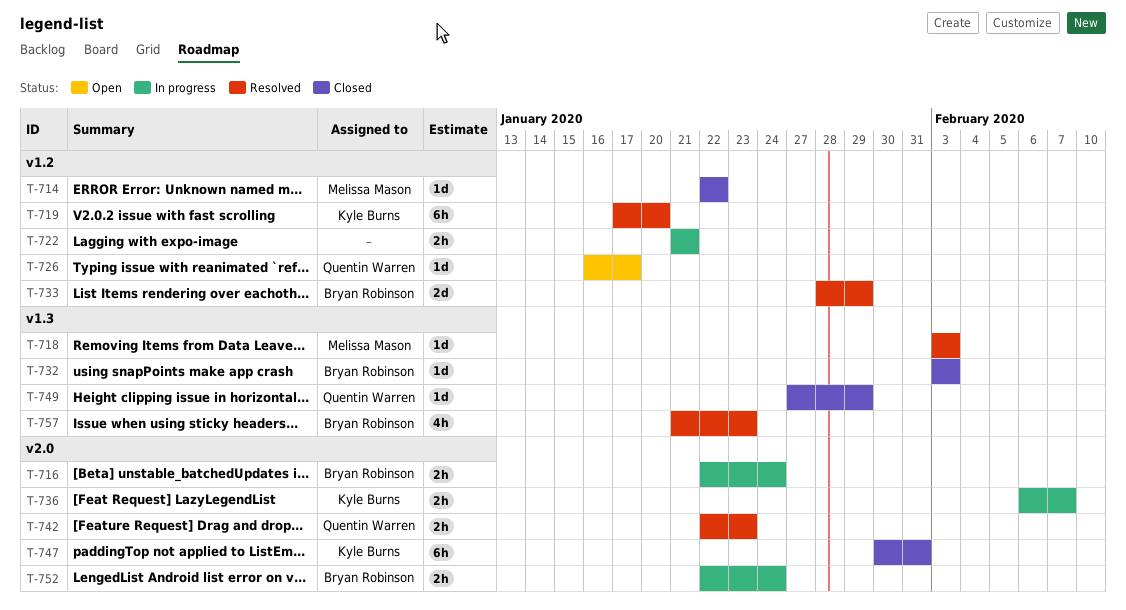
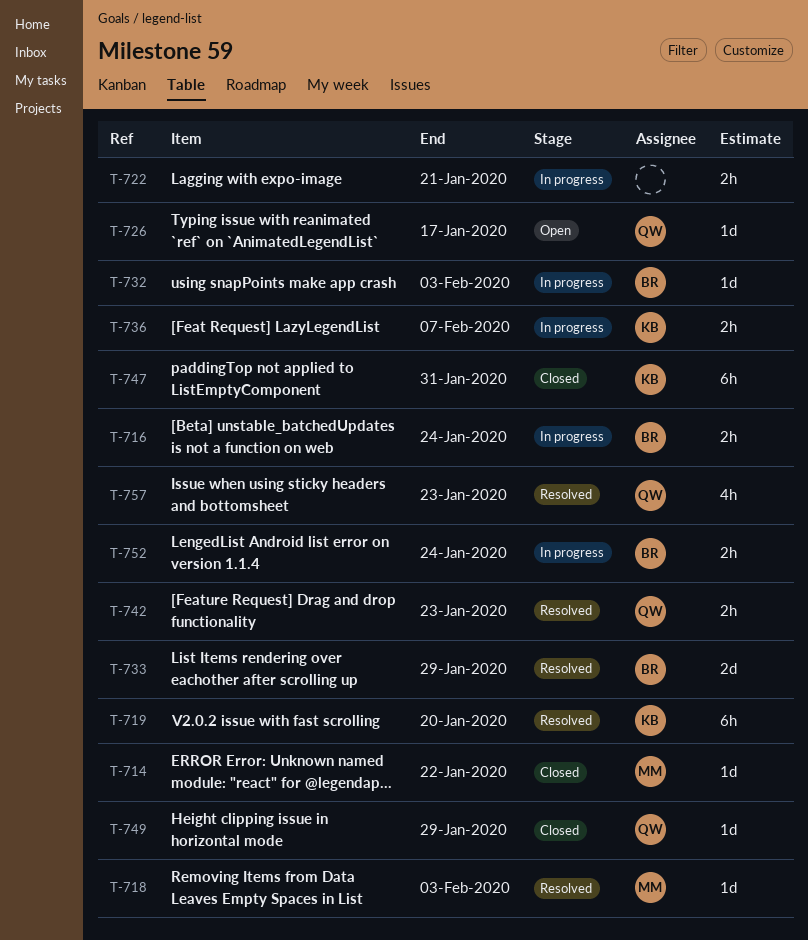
T-732, status: Closed -> In progress
T-757, owner: Bryan Robinson -> Quentin Warren

